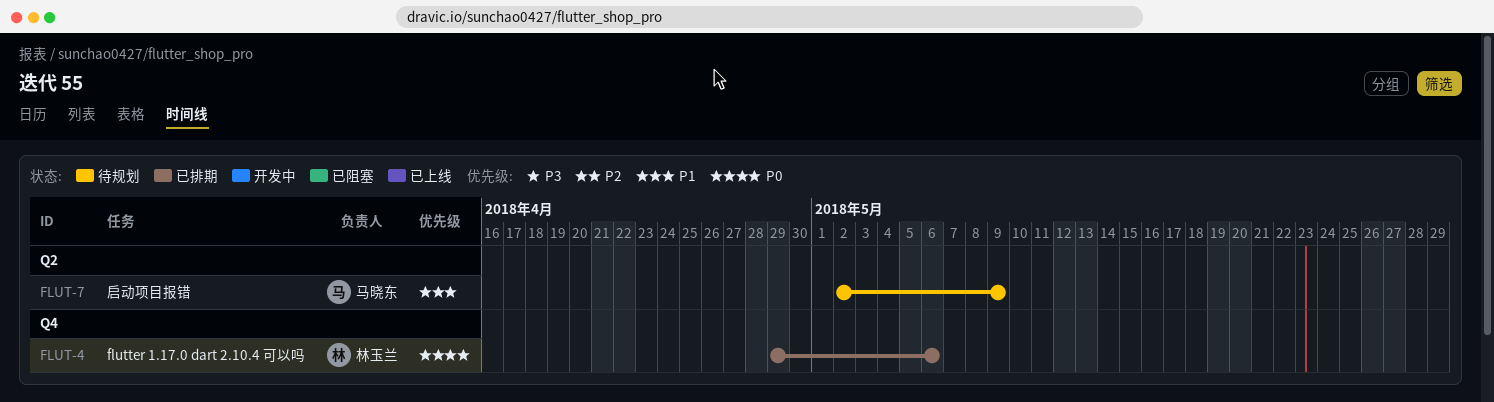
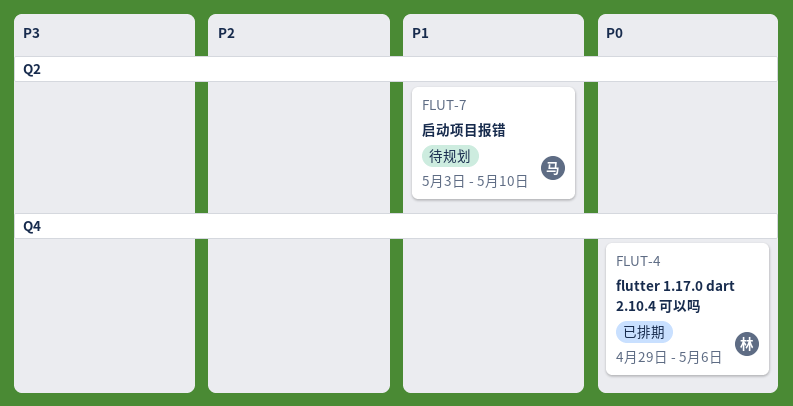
FLUT-7, start: May 2 -> May 3
FLUT-7, due: May 9 -> May 10

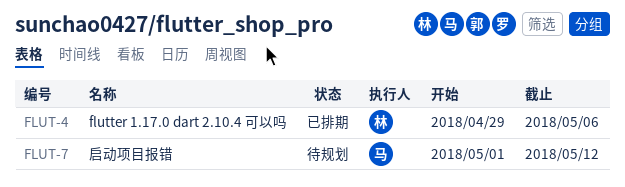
FLUT-7, start: May 3 -> May 1
FLUT-7, due: May 10 -> May 12

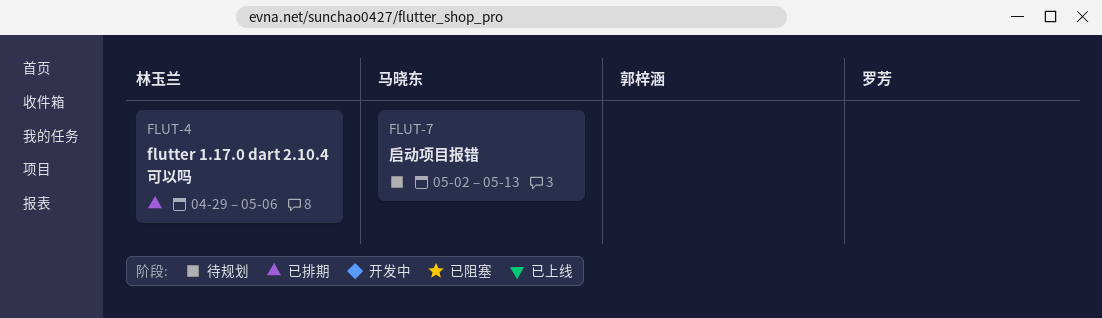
FLUT-7, start: May 1 -> May 2
FLUT-7, due: May 12 -> May 13

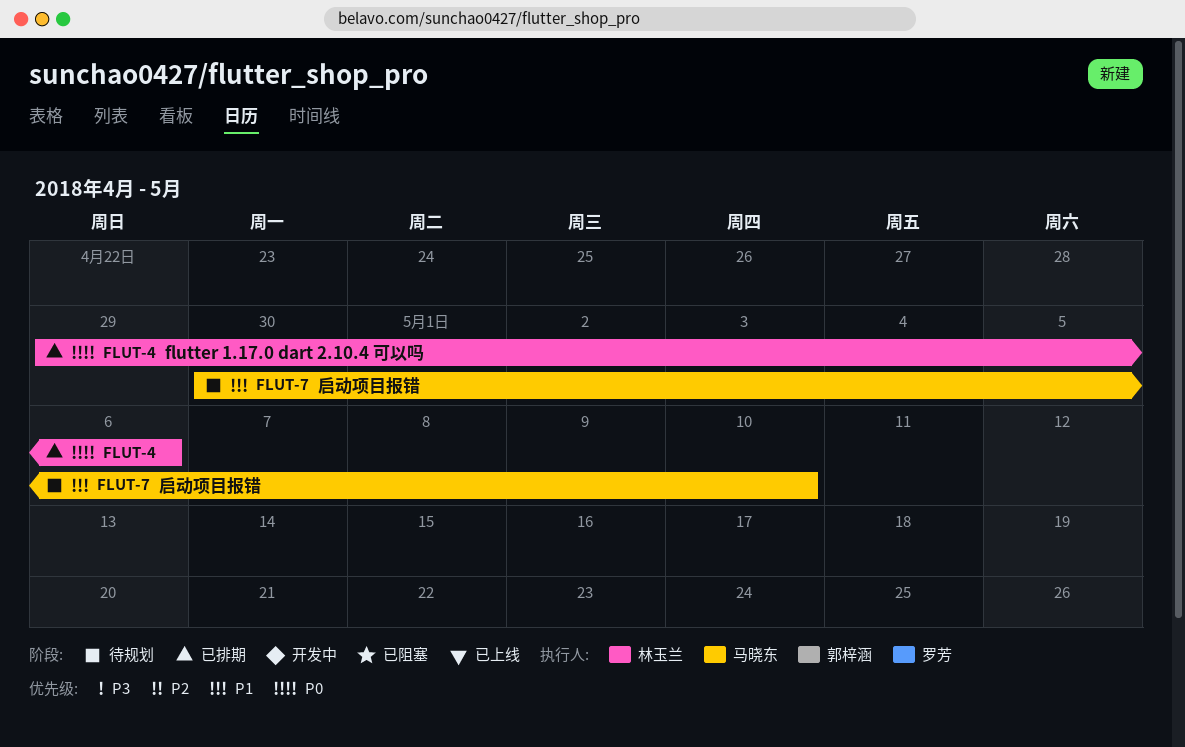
FLUT-7, start: May 2 -> Apr 30
FLUT-7, due: May 13 -> May 10

